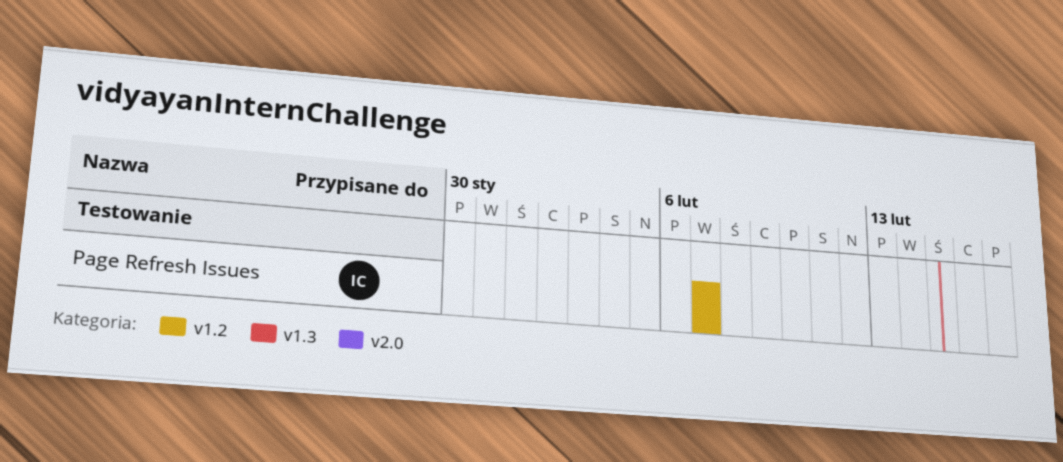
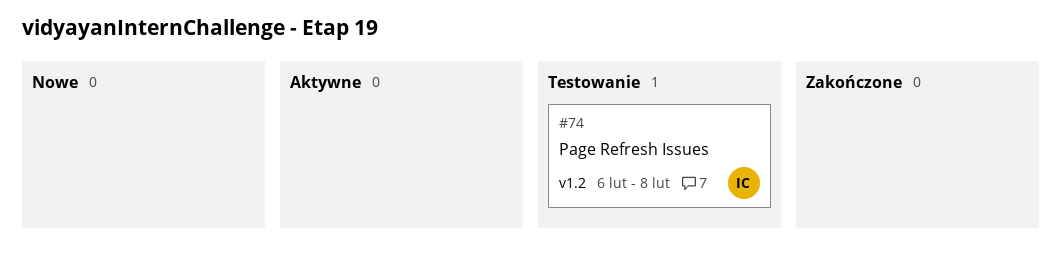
Page Refresh Issues, start: Feb 7 -> Feb 6
Page Refresh Issues, due: Feb 7 -> Feb 8

